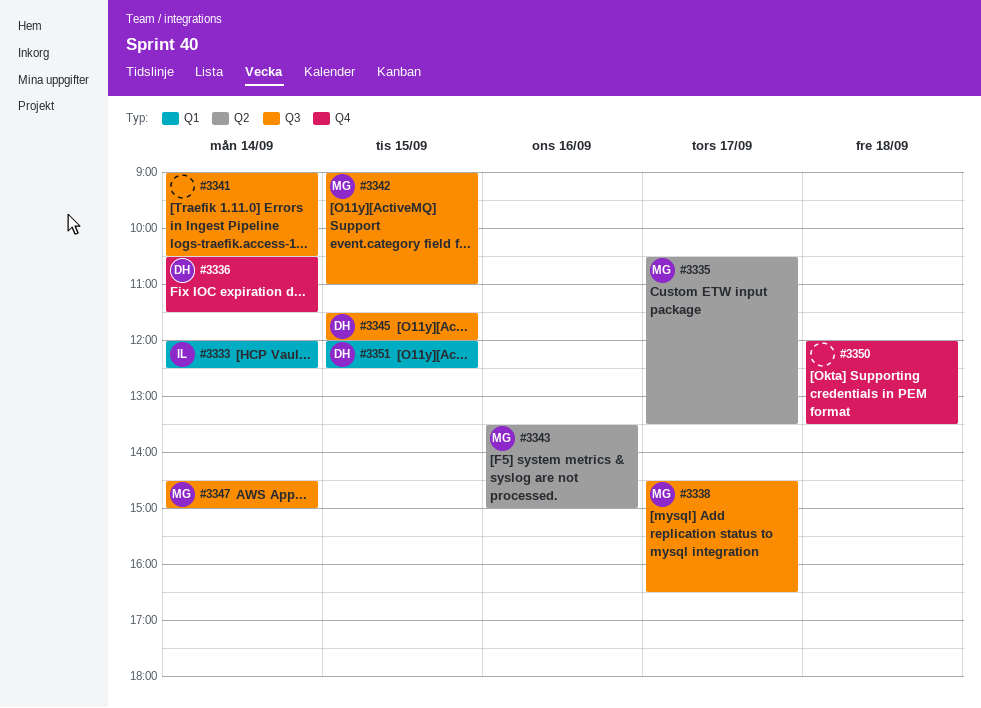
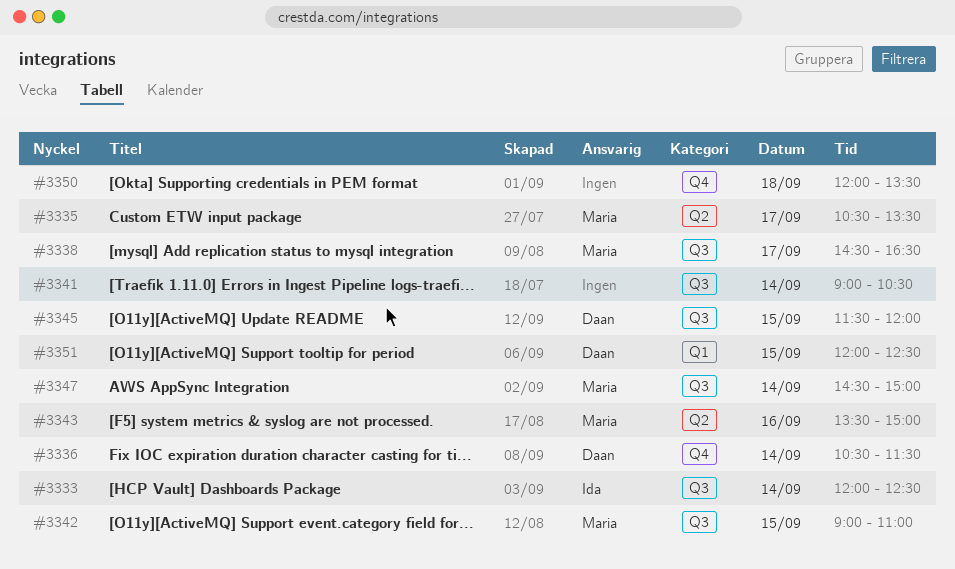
#3333, label: Q1 -> Q3

